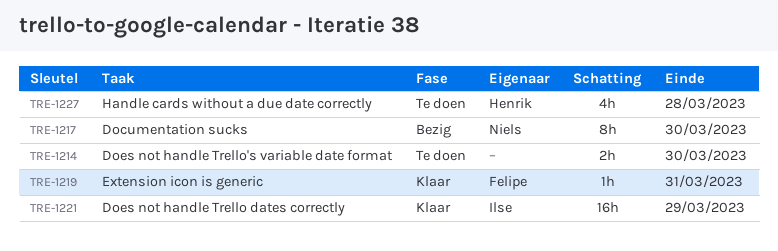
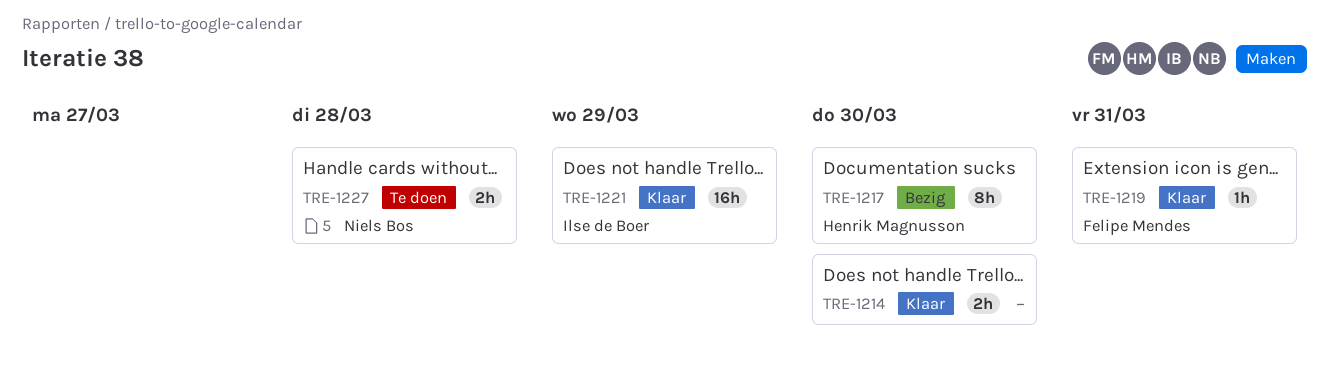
TRE-1214, status: Te doen -> Klaar
TRE-1217, owner: Niels Bos -> Henrik Magnusson
TRE-1227, owner: Henrik Magnusson -> Niels Bos
TRE-1227, estimate: 4h -> 2h

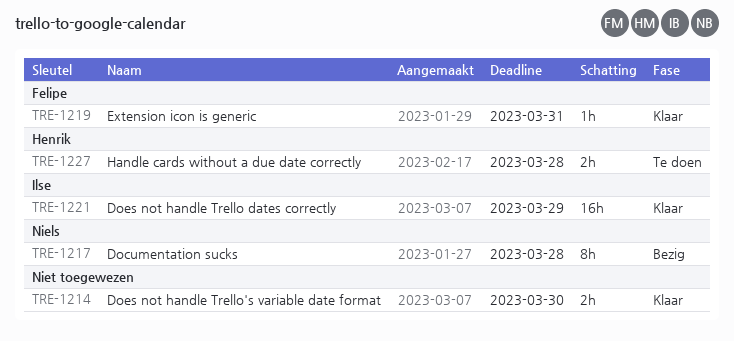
TRE-1217, owner: Henrik Magnusson -> Niels Bos
TRE-1217, due: Mar 30 -> Mar 28
TRE-1227, owner: Niels Bos -> Henrik Magnusson

